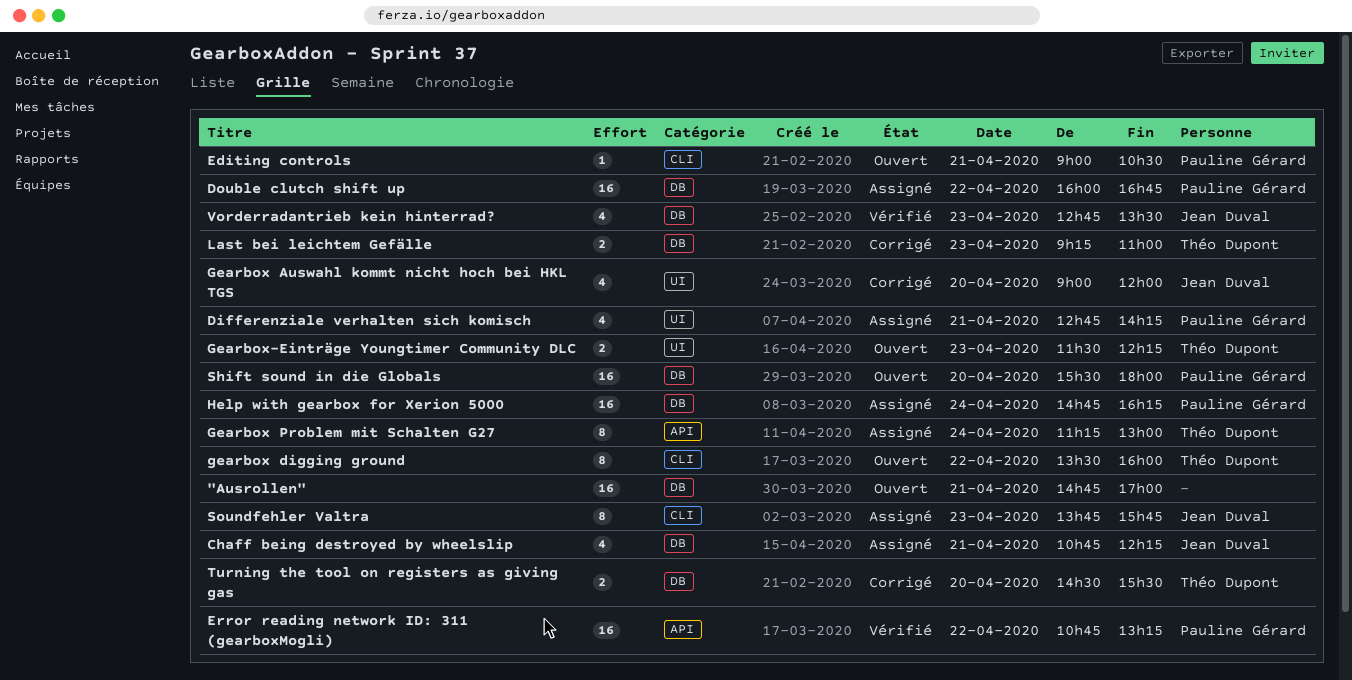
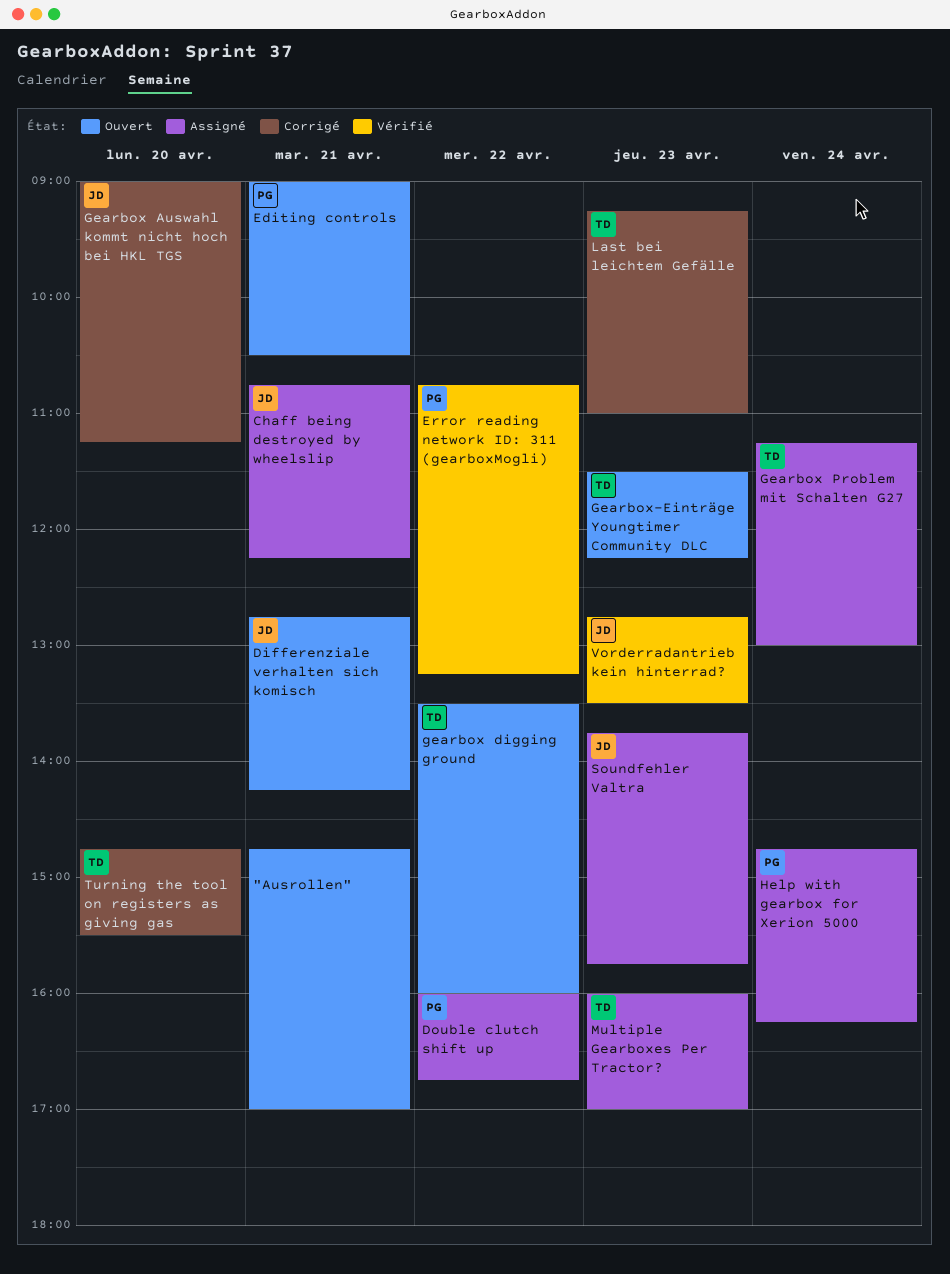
Differenziale verhalten sich komisch, status: Assigné -> Ouvert
Differenziale verhalten sich komisch, owner: Pauline Gérard -> Jean Duval
Gearbox Auswahl kommt nicht hoch bei HKL TGS, ends: 12:00 -> 11:15
Multiple Gearboxes Per Tractor?: none -> present
Shift sound in die Globals: present -> none
Turning the tool on registers as giving gas, begins: 14:30 -> 14:45

